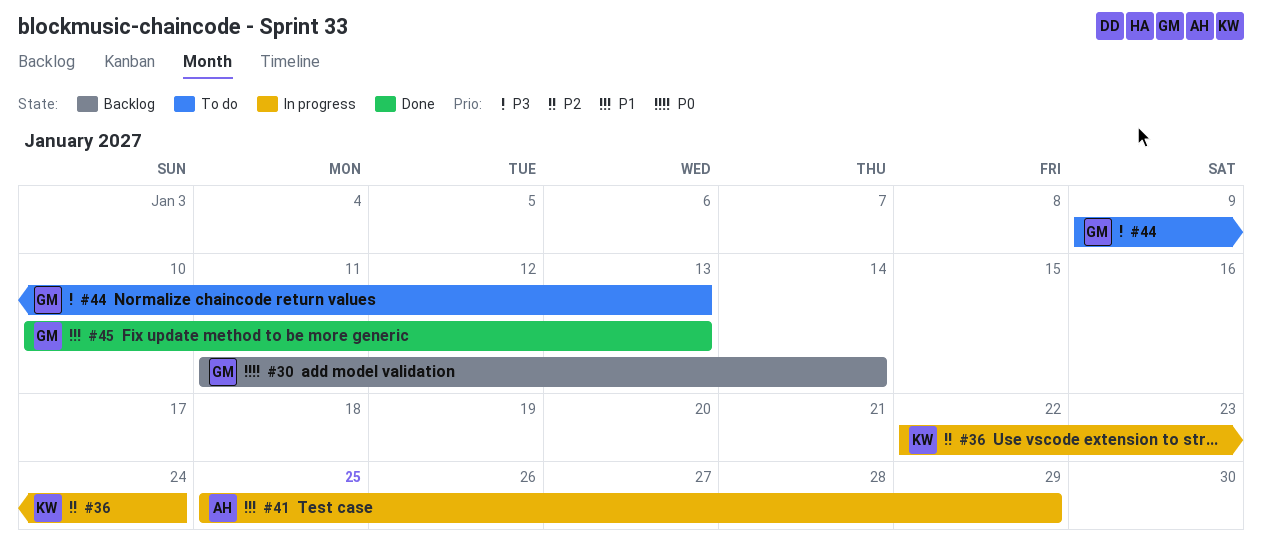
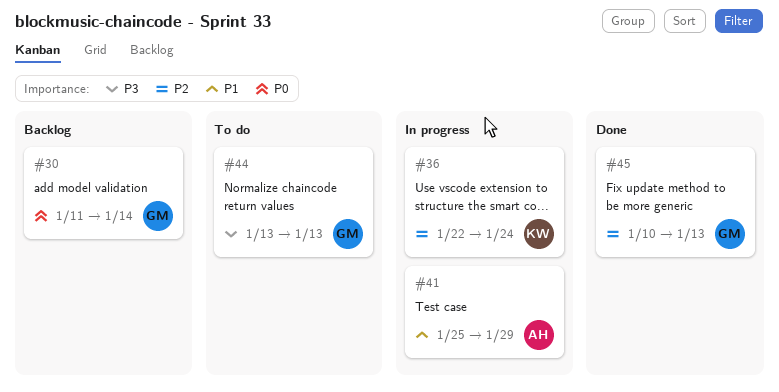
#44, start: Jan 9 -> Jan 13
#45, priority: P1 -> P2

